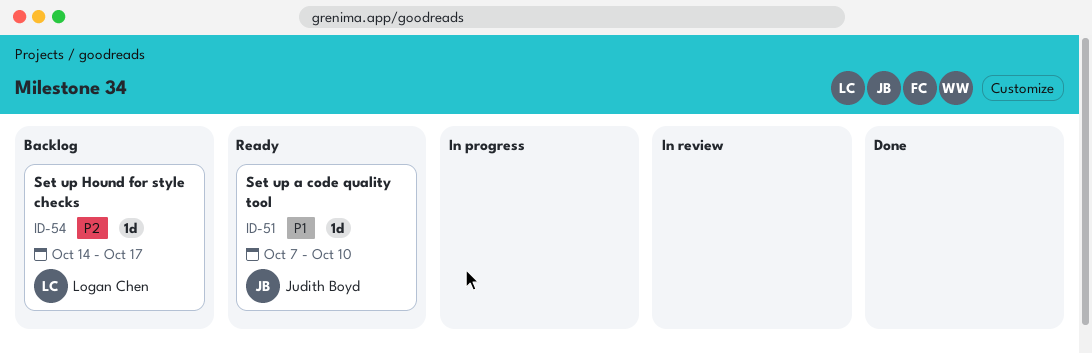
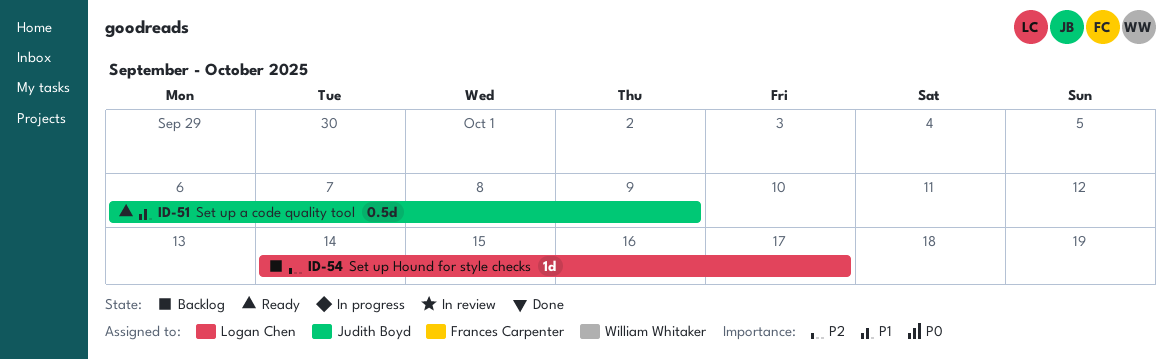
ID-51, estimate: 1d -> 0.5d
ID-51, start: Oct 7 -> Oct 6
ID-51, due: Oct 10 -> Oct 9

